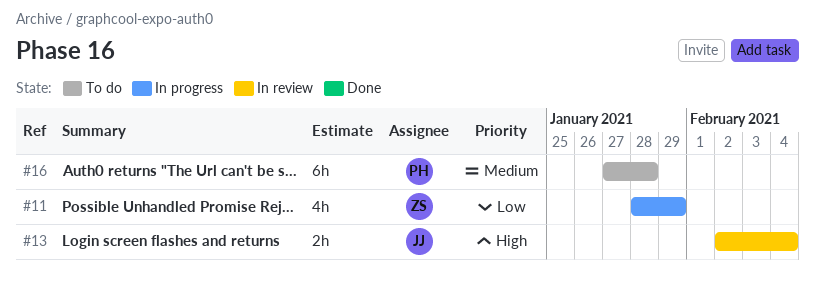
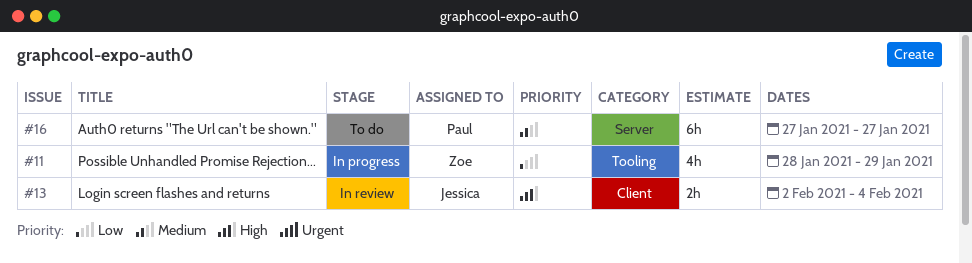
#16, due: Jan 28 -> Jan 27

